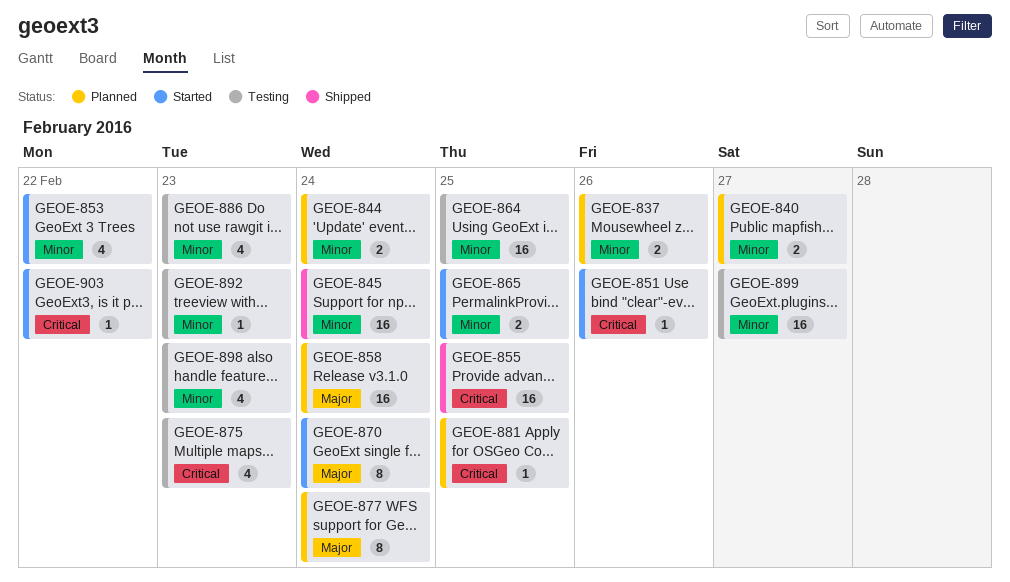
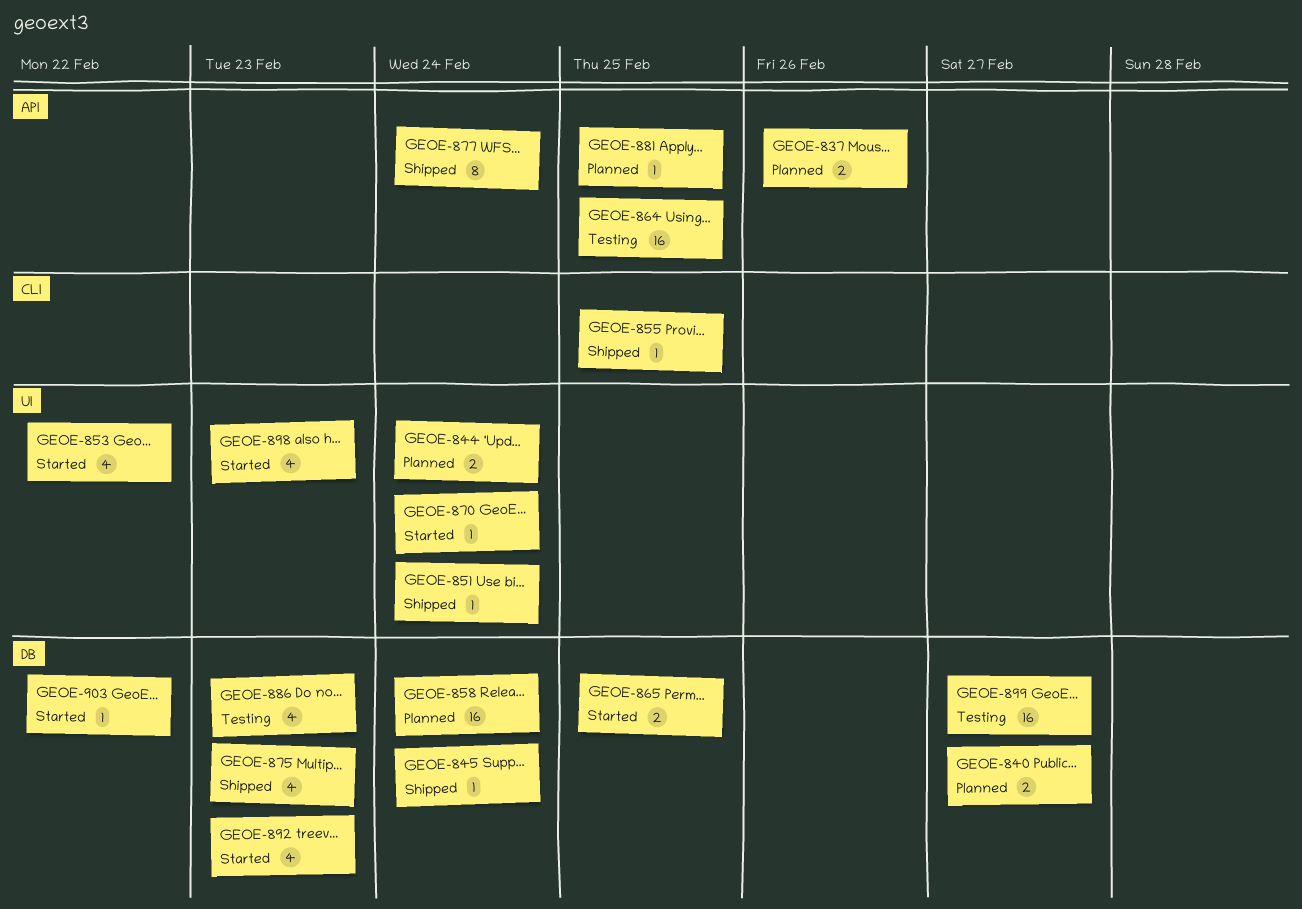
GEOE-845, estimate: 16 -> 1
GEOE-851, status: Started -> Shipped
GEOE-851, due: Feb 26 -> Feb 24
GEOE-855, estimate: 16 -> 1
GEOE-870, estimate: 8 -> 1
GEOE-875, status: Testing -> Shipped
GEOE-877, status: Planned -> Shipped
GEOE-892, status: Testing -> Started
GEOE-892, estimate: 1 -> 4
GEOE-898, status: Testing -> Started

